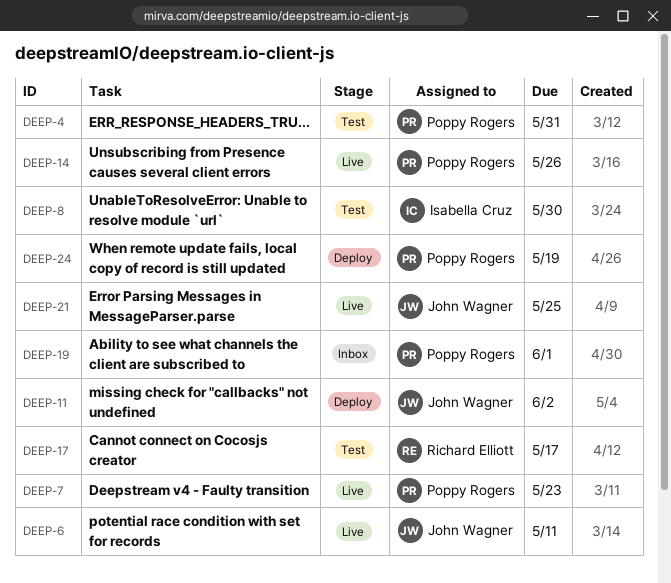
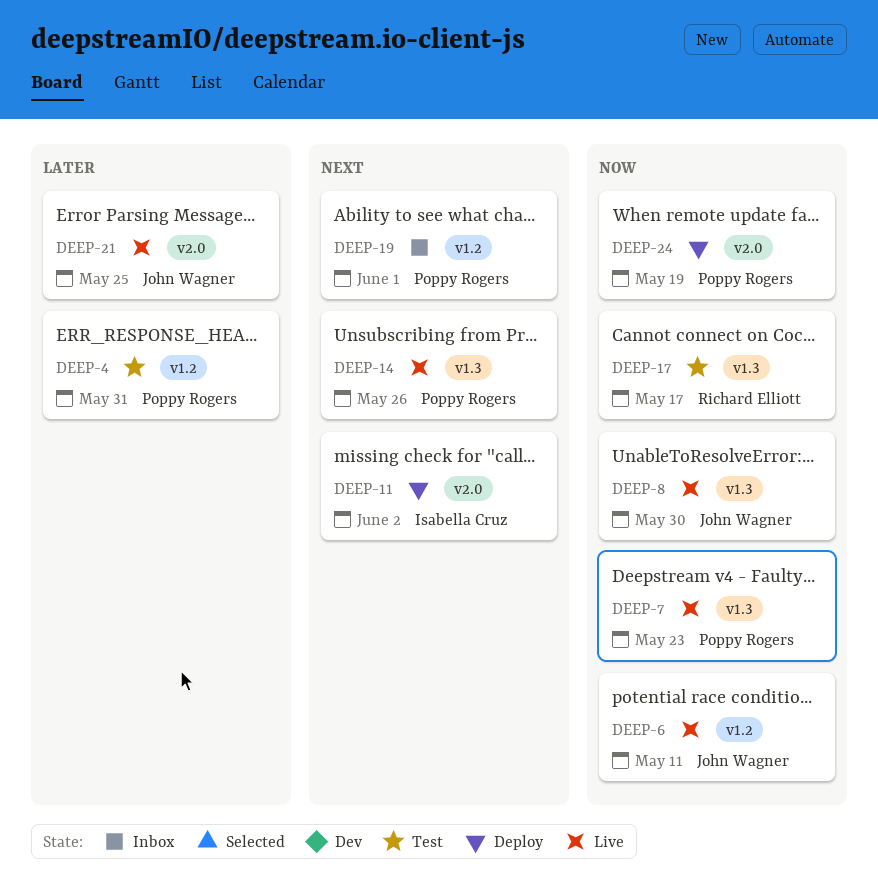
DEEP-8, status: Test -> Live
DEEP-8, owner: Isabella Cruz -> John Wagner
DEEP-11, owner: John Wagner -> Isabella Cruz

